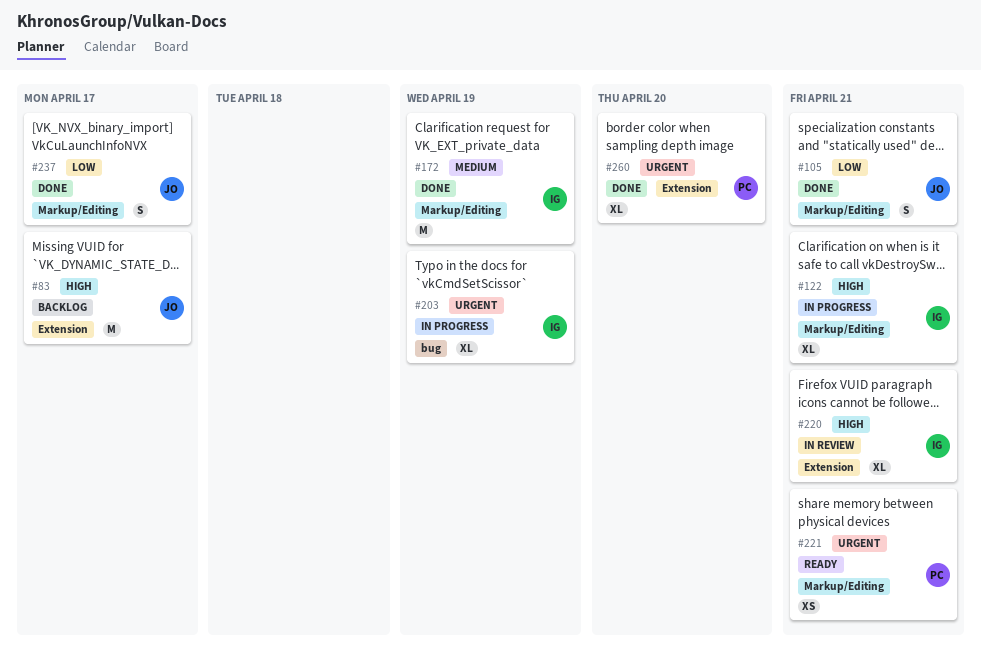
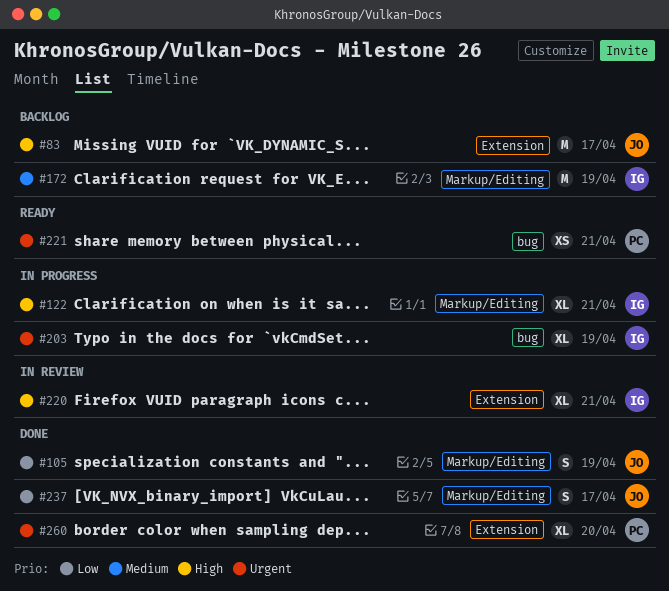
#105, due: Apr 21 -> Apr 19
#172, status: Done -> Backlog
#221, label: Markup/Editing -> bug

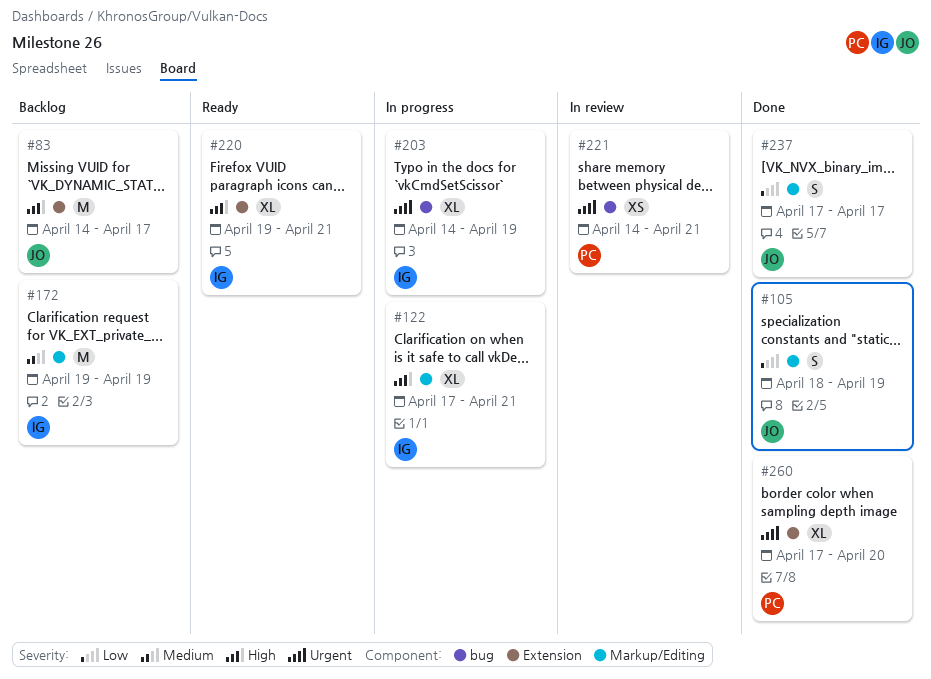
#220, status: In review -> Ready
#221, status: Ready -> In review

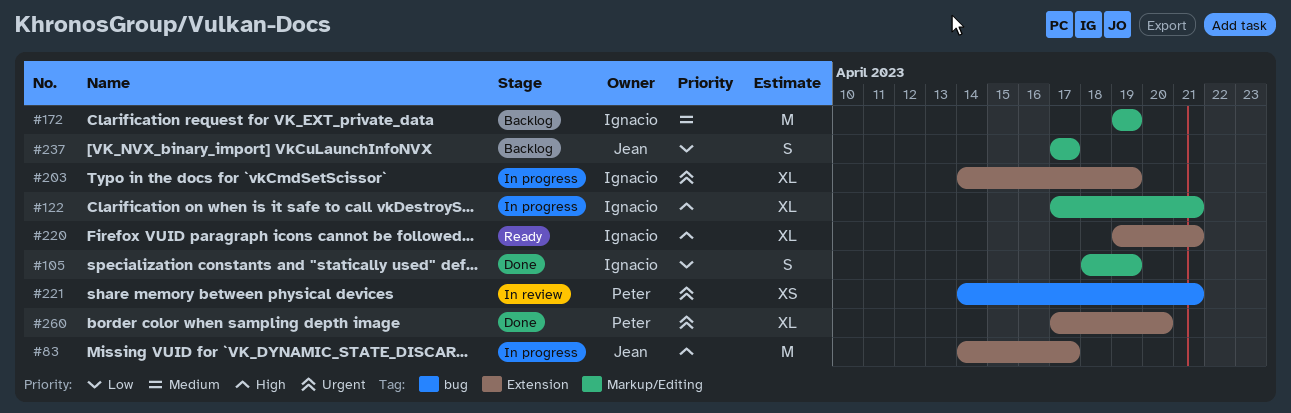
#83, status: Backlog -> In progress
#105, owner: Jean -> Ignacio
#203, label: bug -> Extension
#237, status: Done -> Backlog

